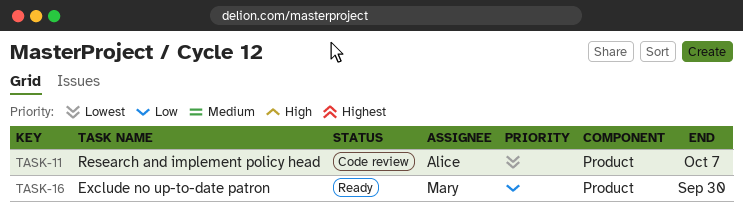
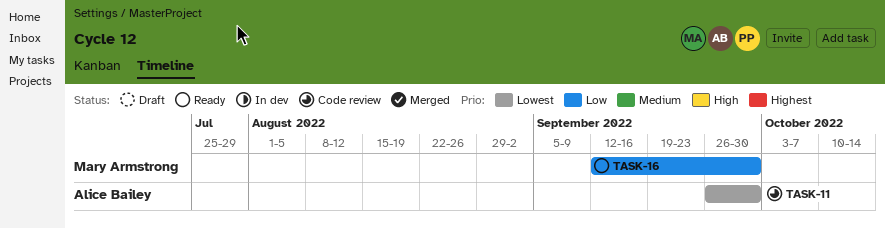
TASK-11, due: Oct 7 -> Sep 30

